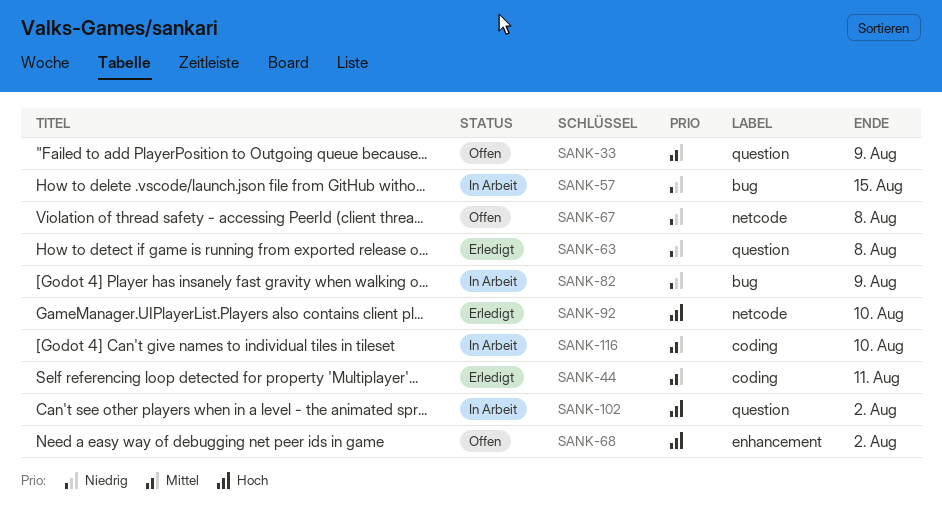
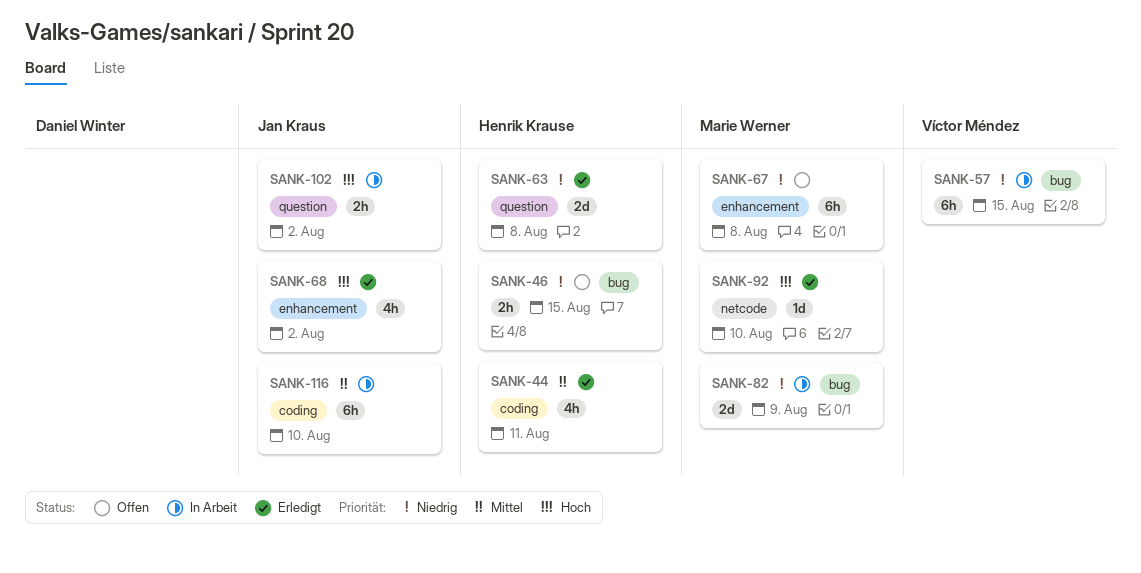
SANK-33: present -> none
SANK-46: none -> present
SANK-67, label: netcode -> enhancement
SANK-68, status: Offen -> Erledigt

